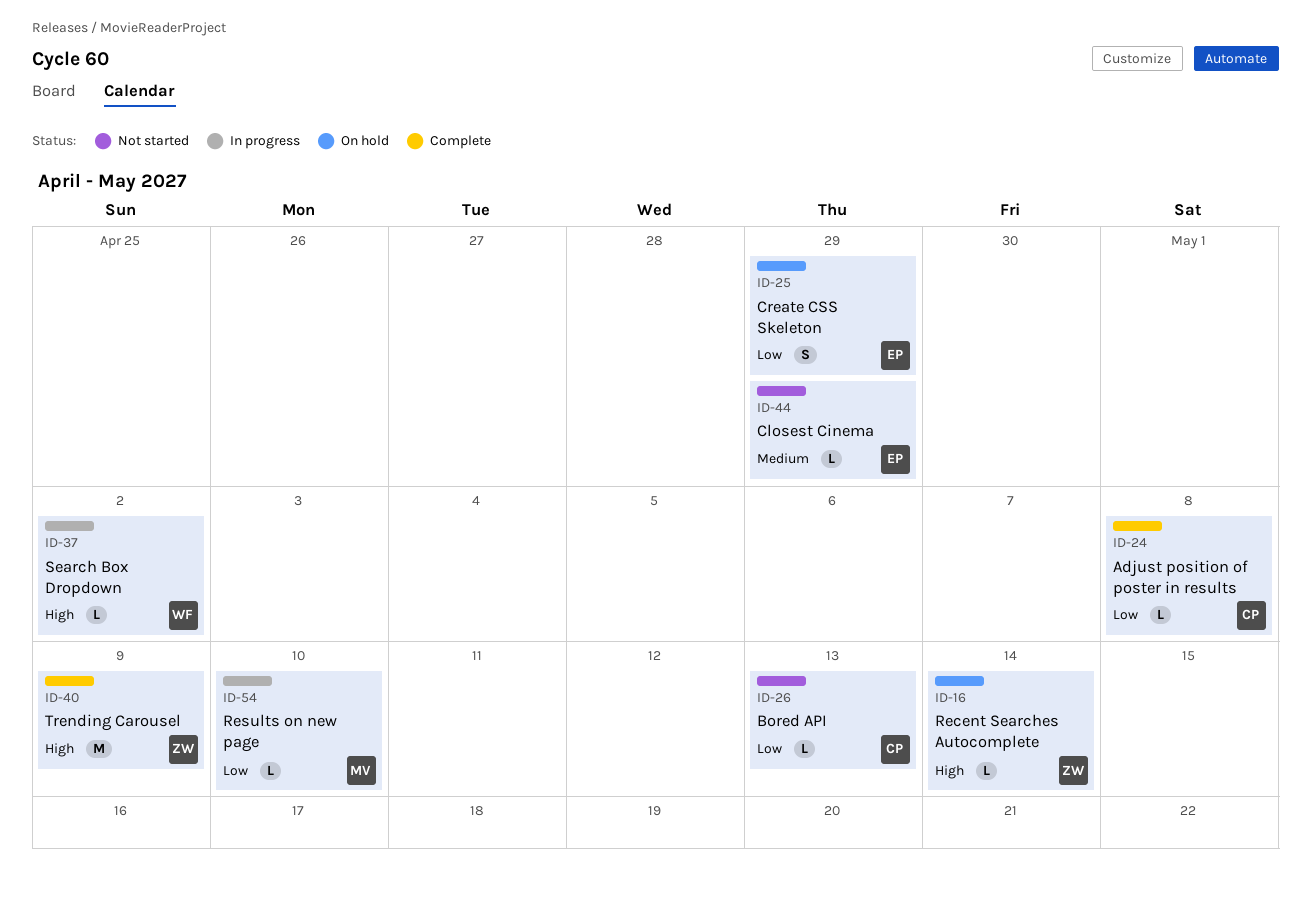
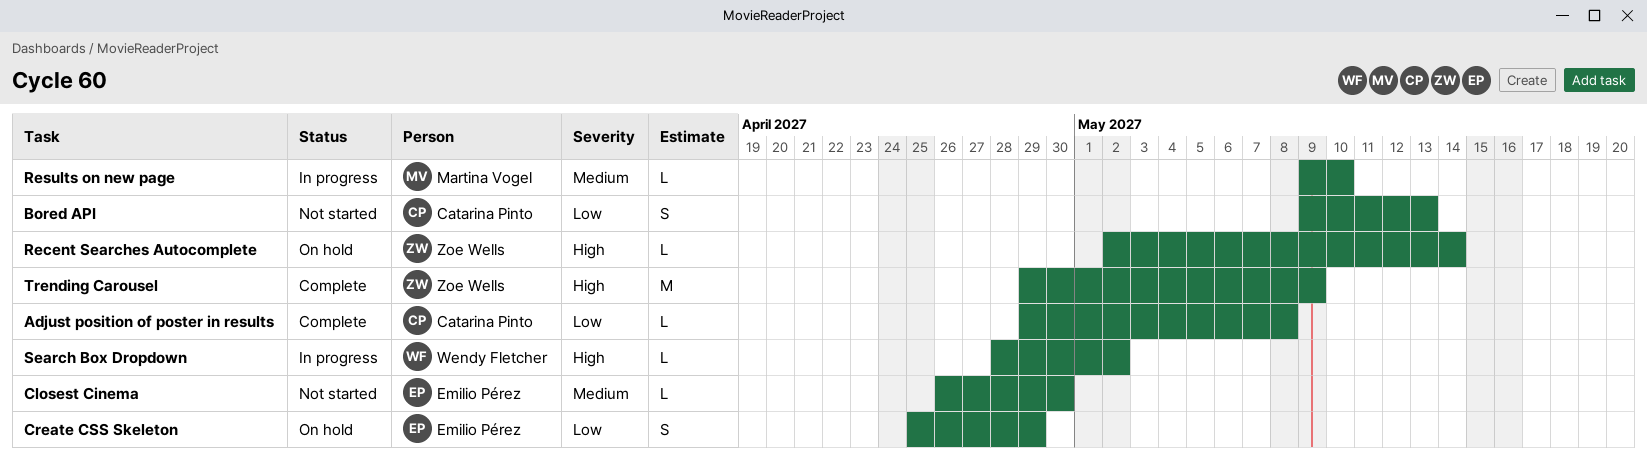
Bored API, estimate: L -> S
Closest Cinema, due: Apr 29 -> Apr 30
Results on new page, priority: Low -> Medium

